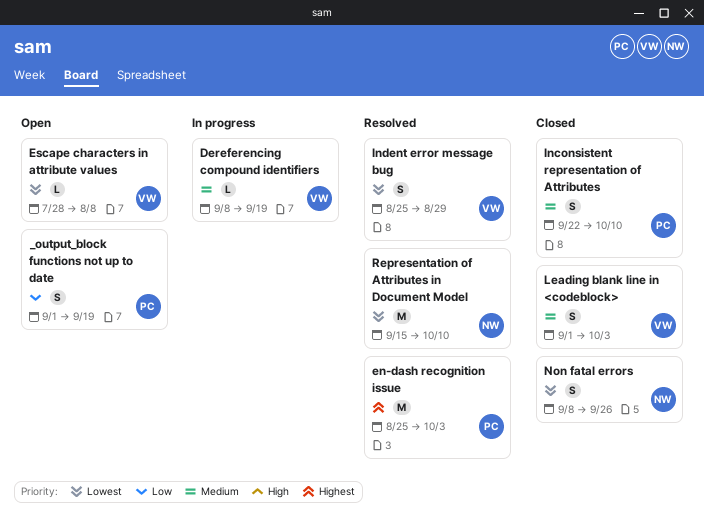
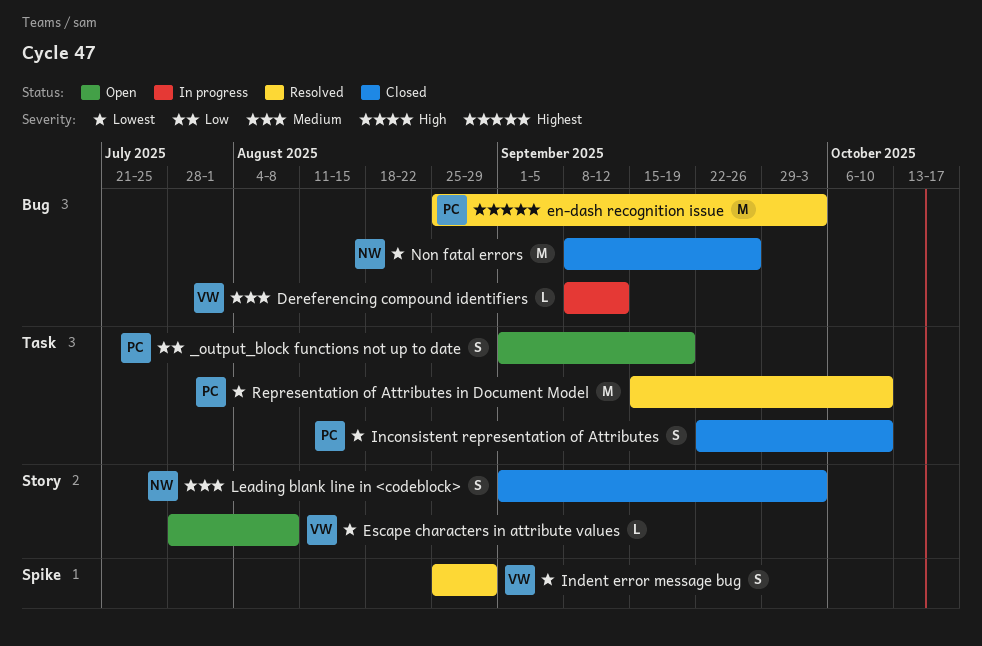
Dereferencing compound identifiers, due: Sep 19 -> Sep 12
Inconsistent representation of Attributes, priority: Medium -> Lowest
Leading blank line in <codeblock>, owner: VW -> NW
Non fatal errors, estimate: S -> M
Representation of Attributes in Document Model, owner: NW -> PC

